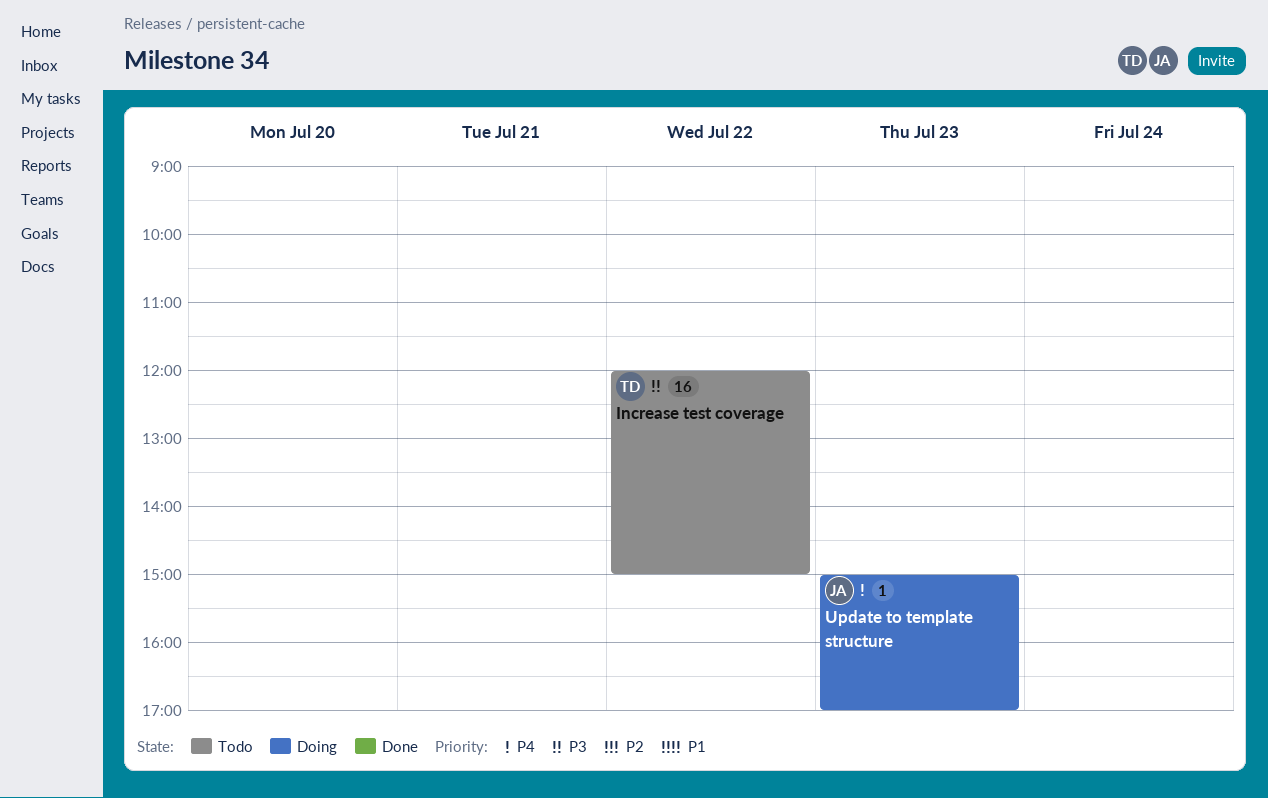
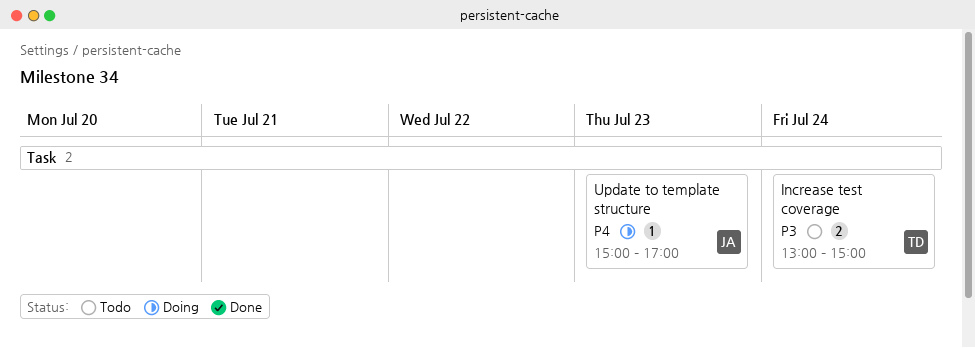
Increase test coverage, estimate: 16 -> 2
Increase test coverage, day: Jul 22 -> Jul 24
Increase test coverage, begins: 12:00 -> 13:00

